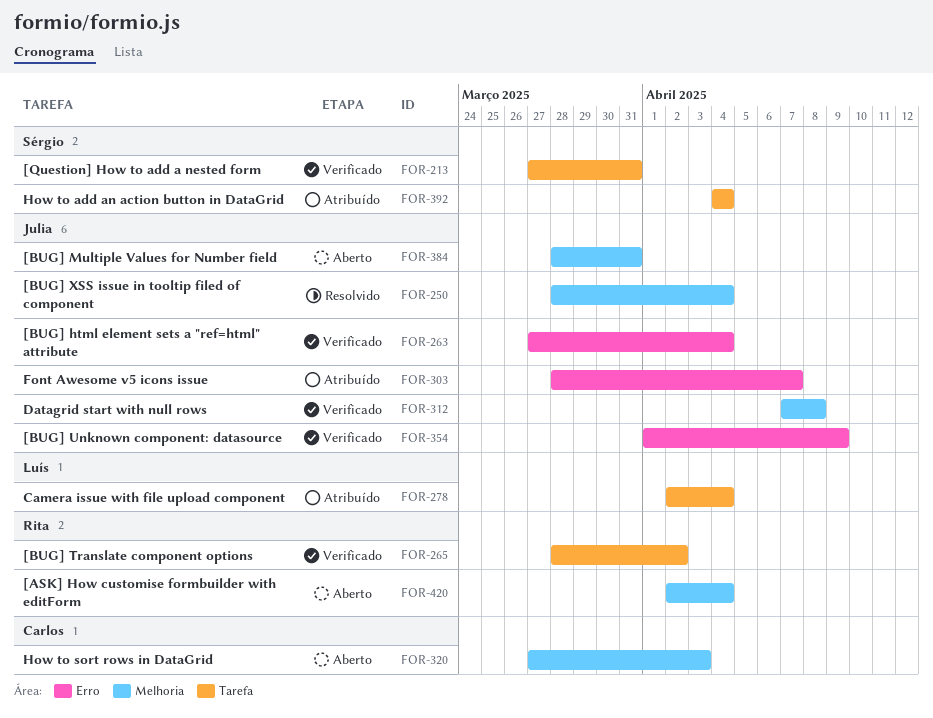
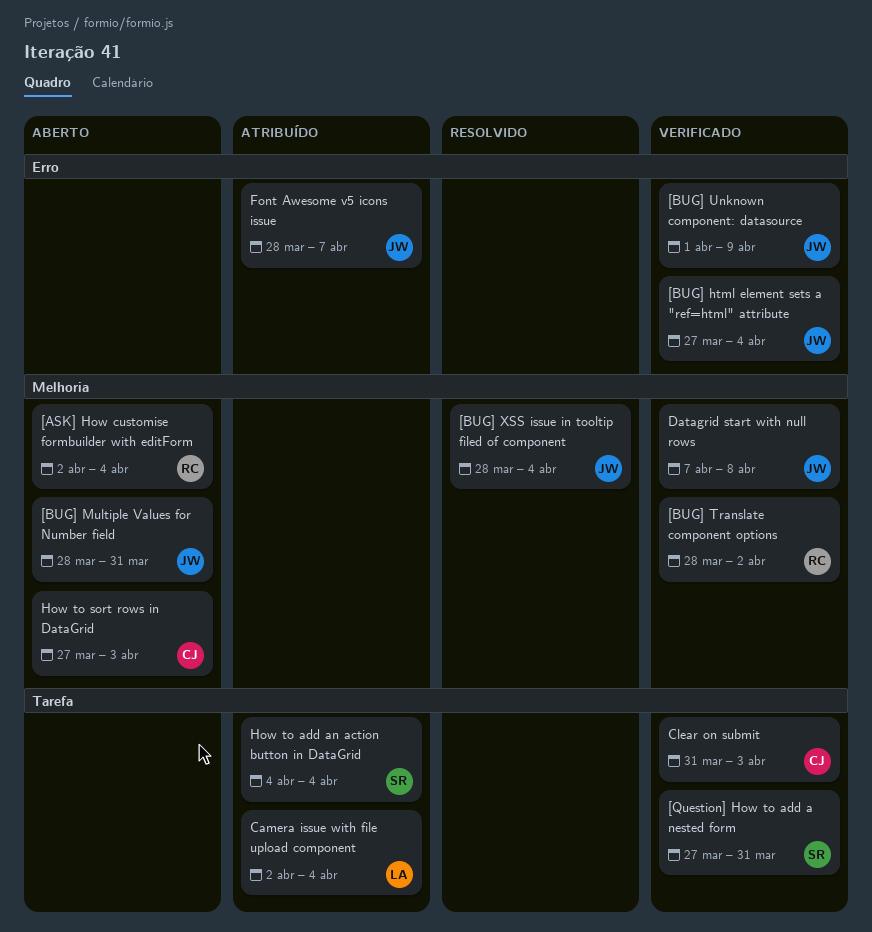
[BUG] Translate component options, label: Tarefa -> Melhoria
Clear on submit: none -> present

